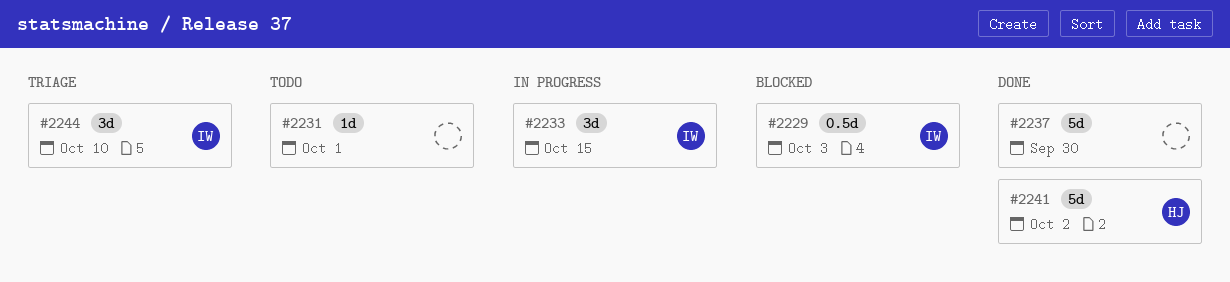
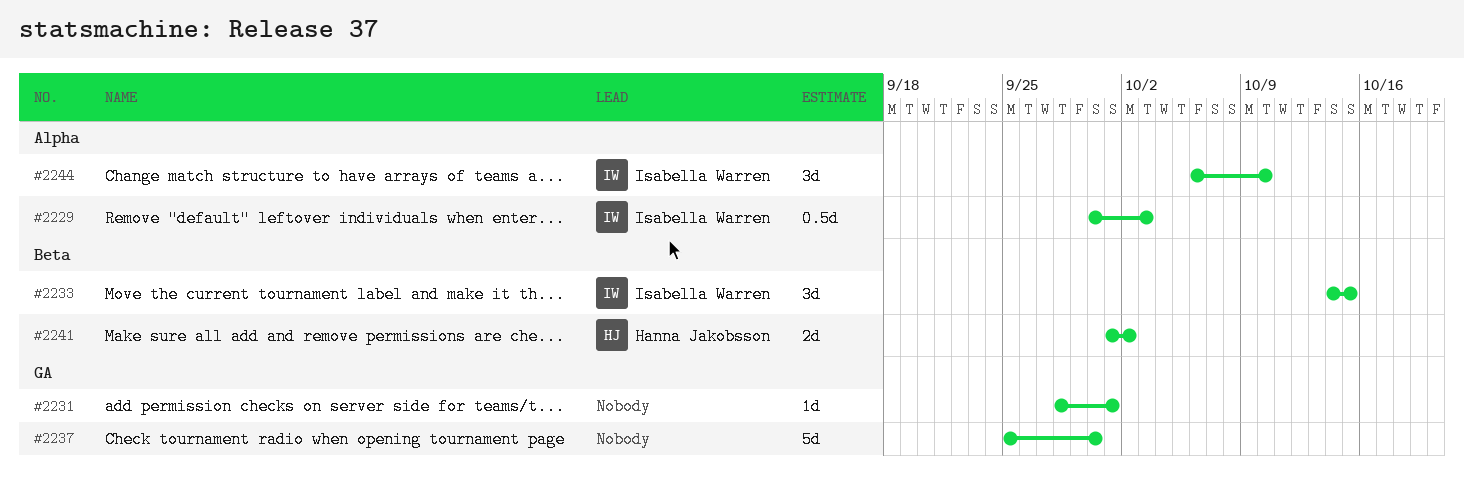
#2241, estimate: 5d -> 2d

